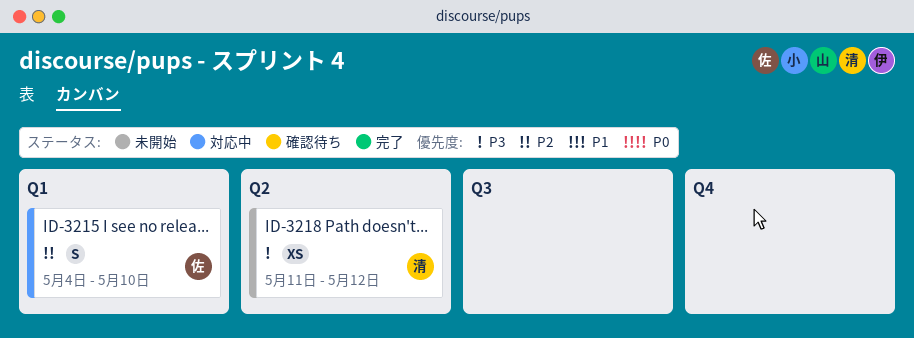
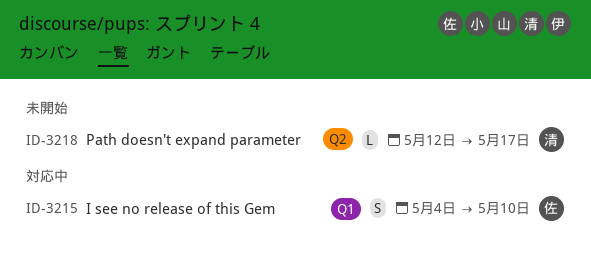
ID-3218, estimate: XS -> L
ID-3218, start: May 11 -> May 12
ID-3218, due: May 12 -> May 17

